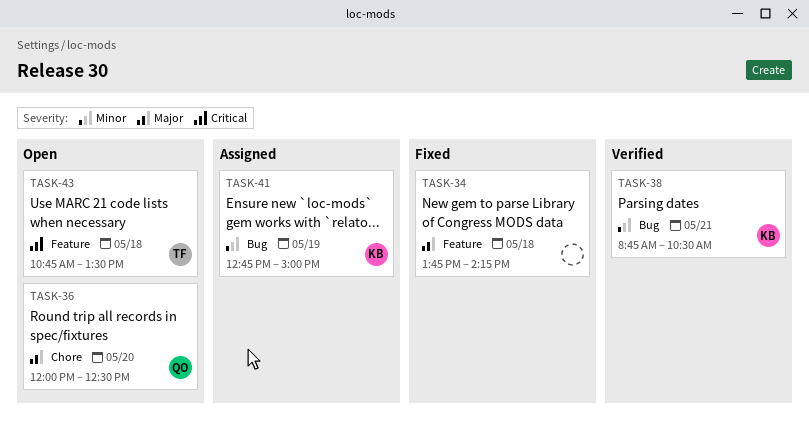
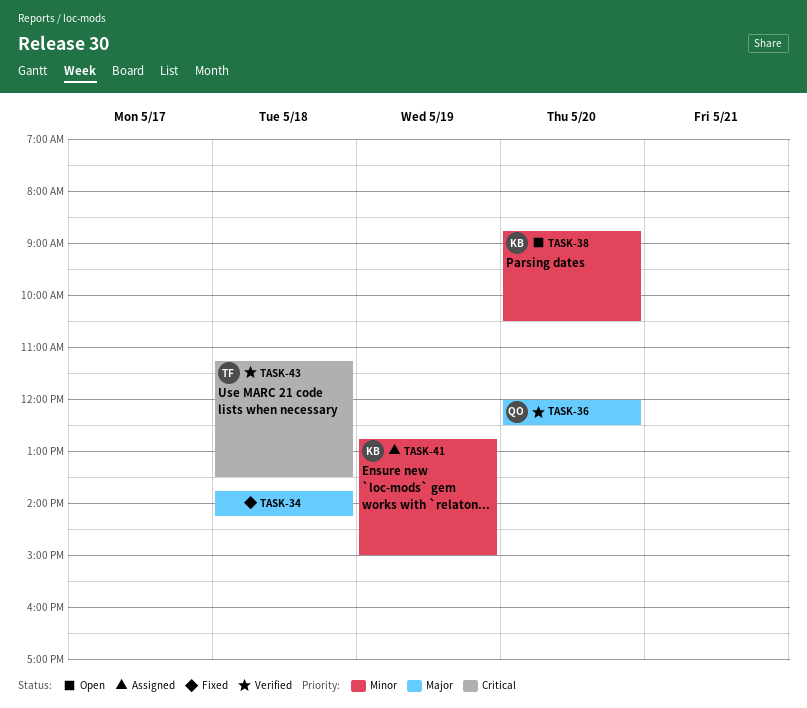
TASK-36, status: Open -> Verified
TASK-38, status: Verified -> Open
TASK-38, day: May 21 -> May 20
TASK-43, status: Open -> Verified
TASK-43, begins: 10:45 -> 11:15

